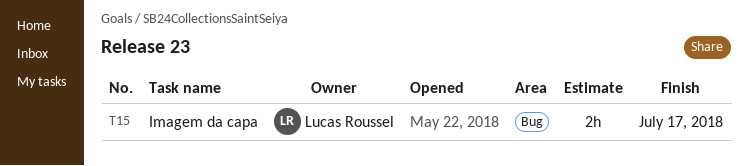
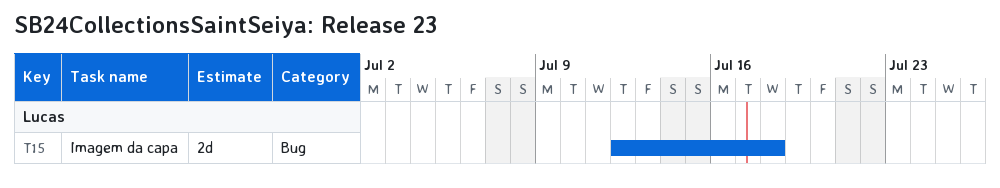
T15, estimate: 2h -> 2d
T15, due: Jul 17 -> Jul 18

